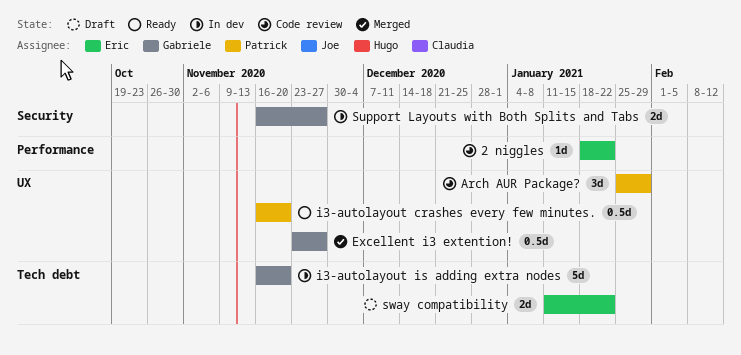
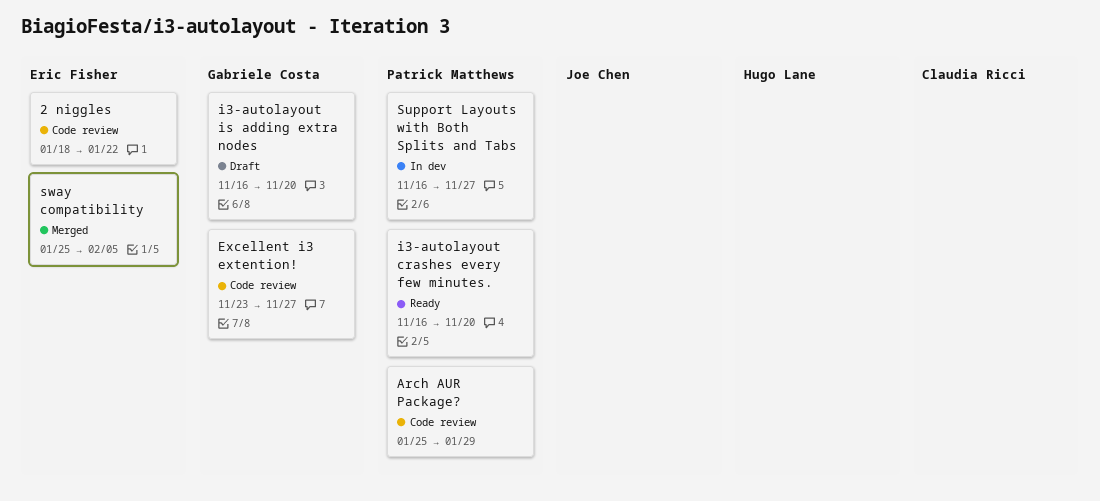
Excellent i3 extention!, status: Merged -> Code review
i3-autolayout is adding extra nodes, status: In dev -> Draft
Support Layouts with Both Splits and Tabs, owner: Gabriele Costa -> Patrick Matthews
sway compatibility, status: Draft -> Merged
sway compatibility, start: Jan 11 -> Jan 25
sway compatibility, due: Jan 22 -> Feb 5

